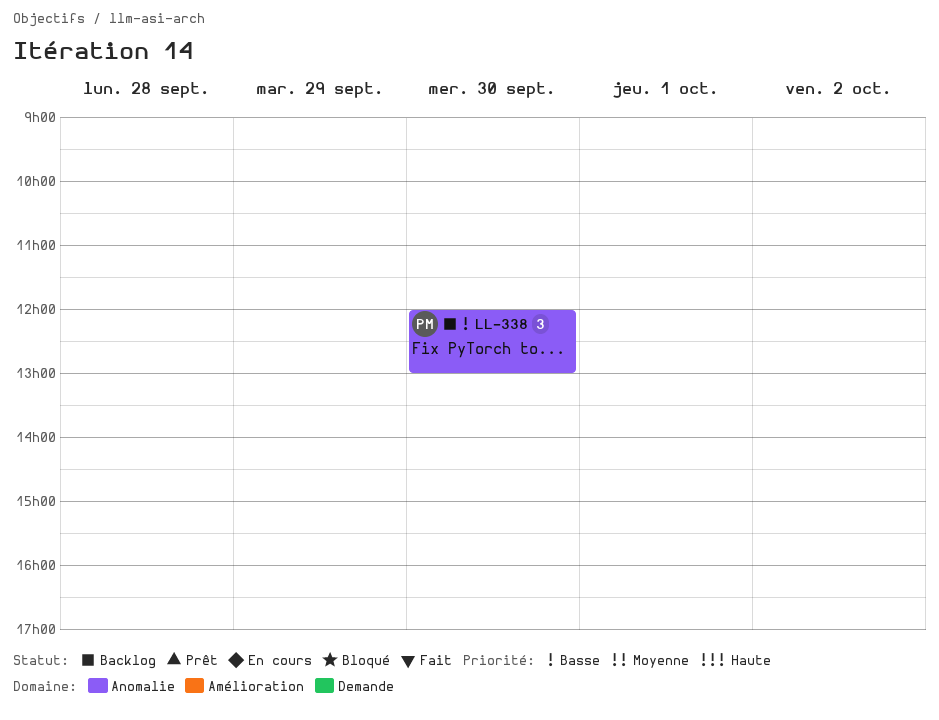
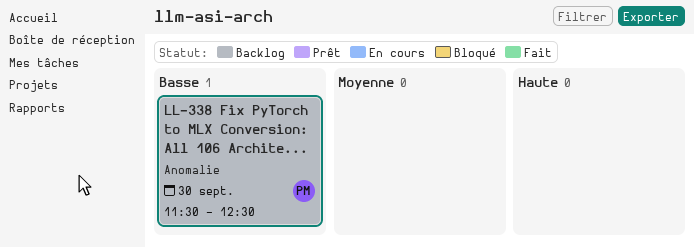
LL-338, begins: 12:00 -> 11:30
LL-338, ends: 13:00 -> 12:30

